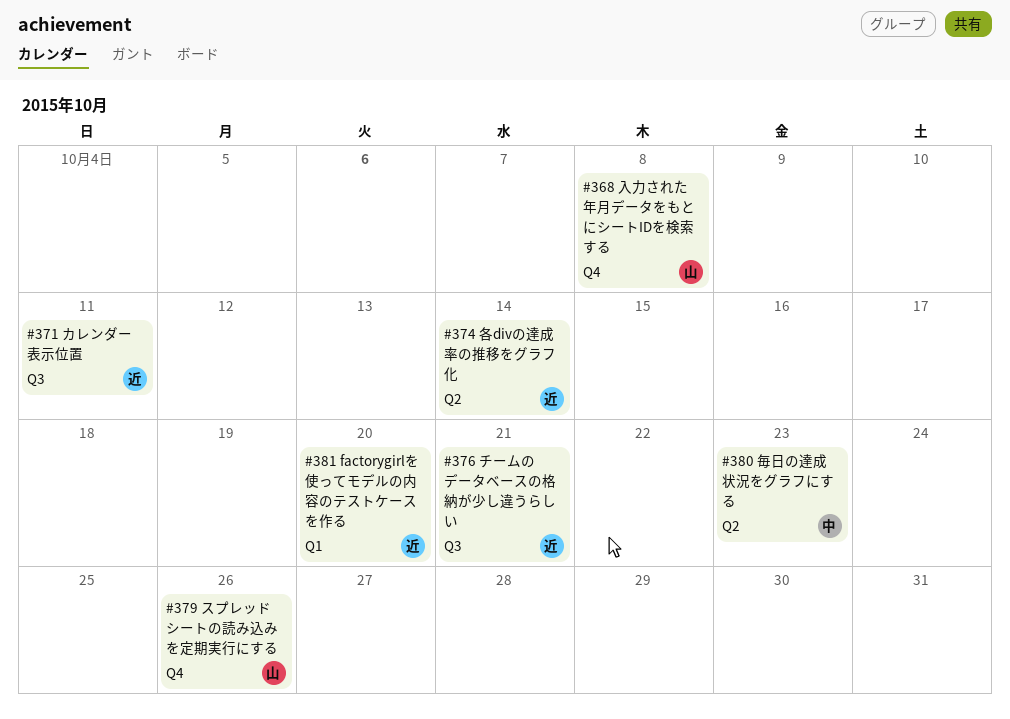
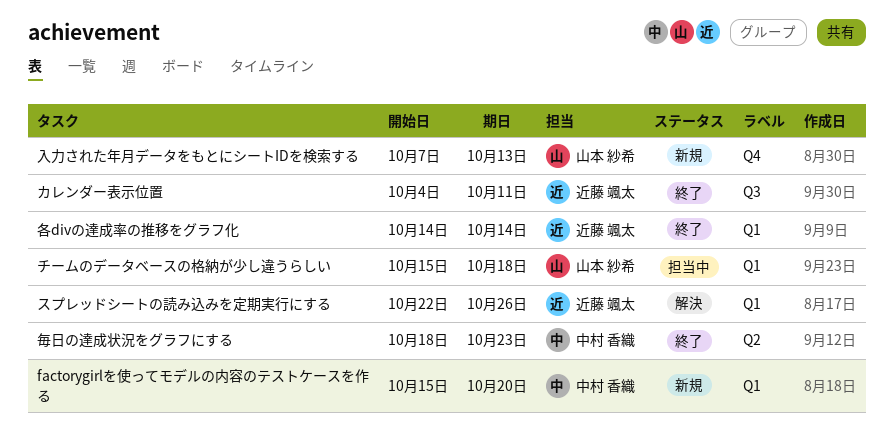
factorygirlを使ってモデルの内容のテストケースを作る, owner: 近藤 颯太 -> 中村 香織
スプレッドシートの読み込みを定期実行にする, owner: 山本 紗希 -> 近藤 颯太
スプレッドシートの読み込みを定期実行にする, label: Q4 -> Q1
チームのデータベースの格納が少し違うらしい, owner: 近藤 颯太 -> 山本 紗希
チームのデータベースの格納が少し違うらしい, label: Q3 -> Q1
チームのデータベースの格納が少し違うらしい, due: Oct 21 -> Oct 18
入力された年月データをもとにシートIDを検索する, due: Oct 8 -> Oct 13
各divの達成率の推移をグラフ化, label: Q2 -> Q1

